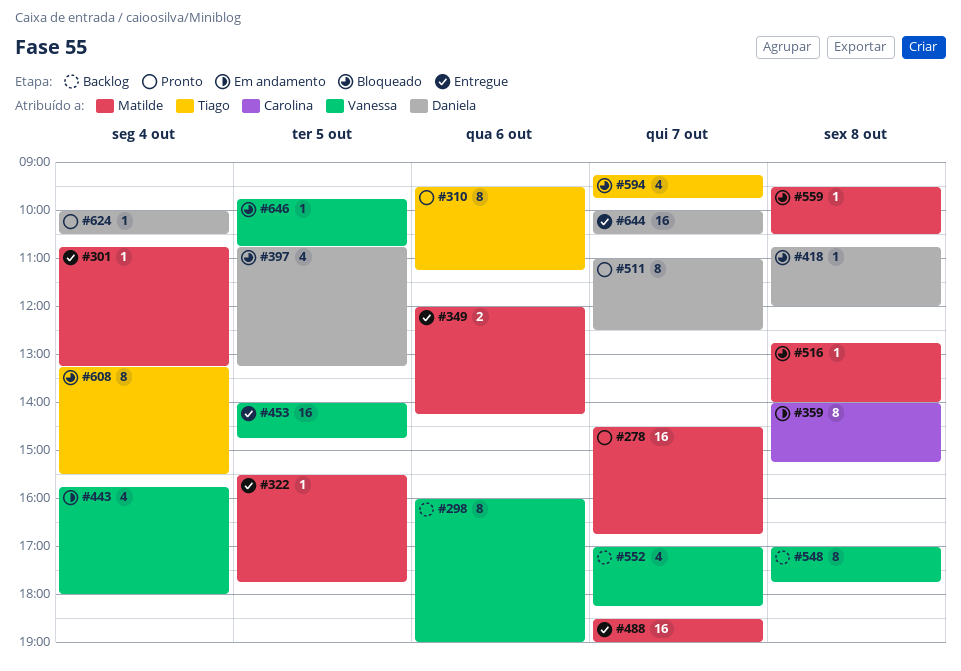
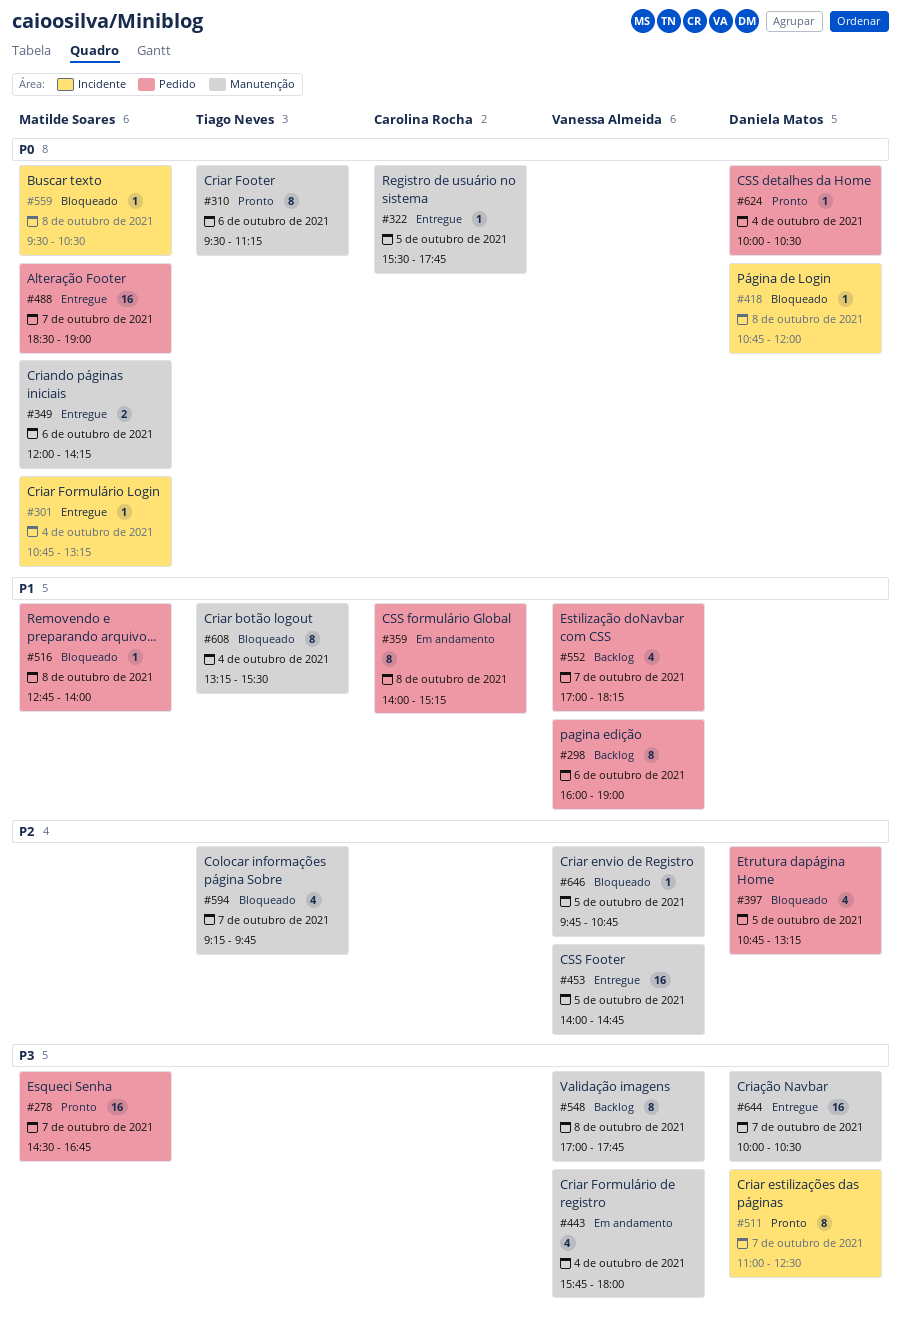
#322, owner: Matilde Soares -> Carolina Rocha

